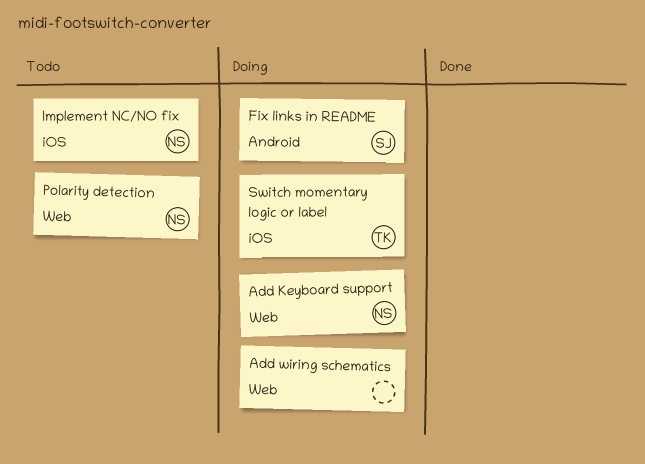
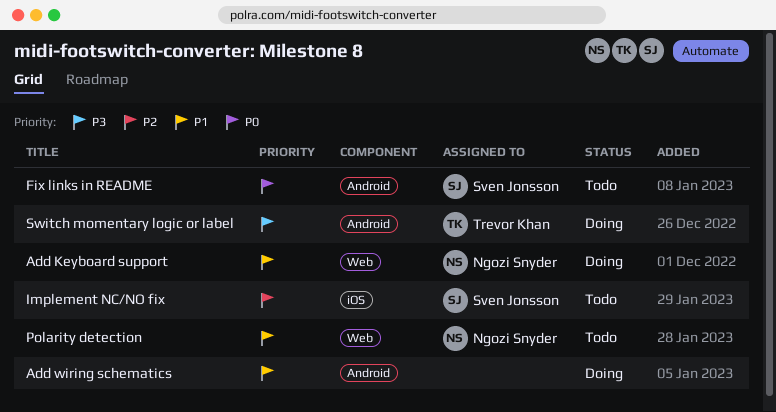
Add wiring schematics, label: Web -> Android
Fix links in README, status: Doing -> Todo
Implement NC/NO fix, owner: Ngozi Snyder -> Sven Jonsson
Switch momentary logic or label, label: iOS -> Android

